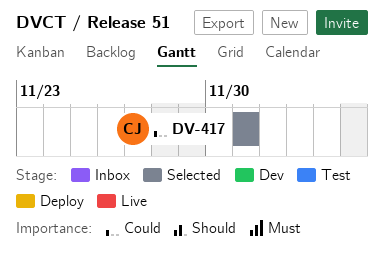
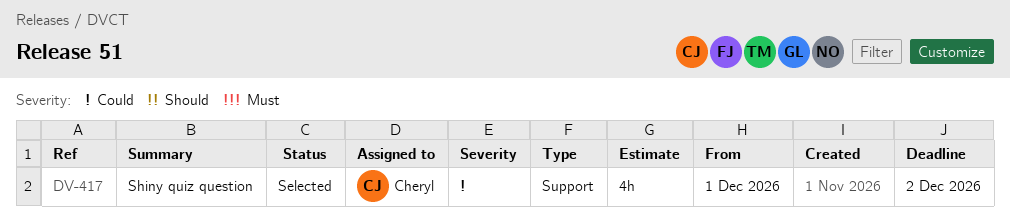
DV-417, due: Dec 1 -> Dec 2

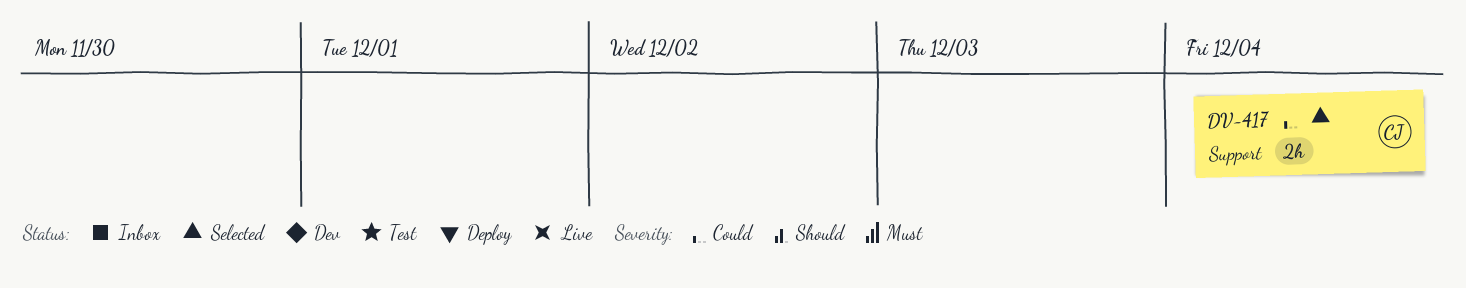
DV-417, estimate: 4h -> 2h
DV-417, due: Dec 2 -> Dec 4

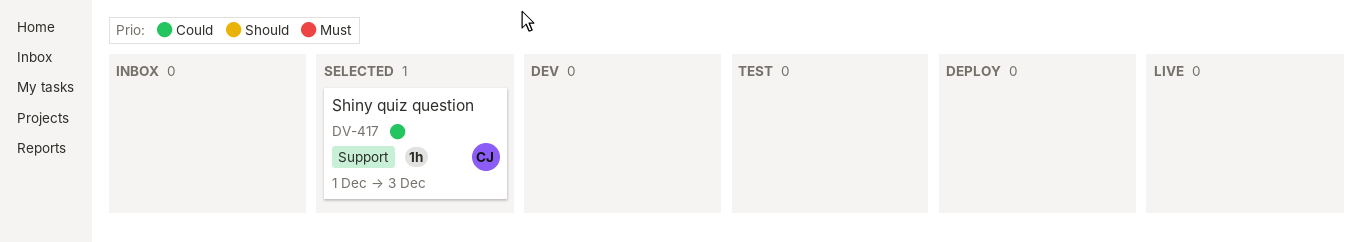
DV-417, estimate: 2h -> 1h
DV-417, due: Dec 4 -> Dec 3

